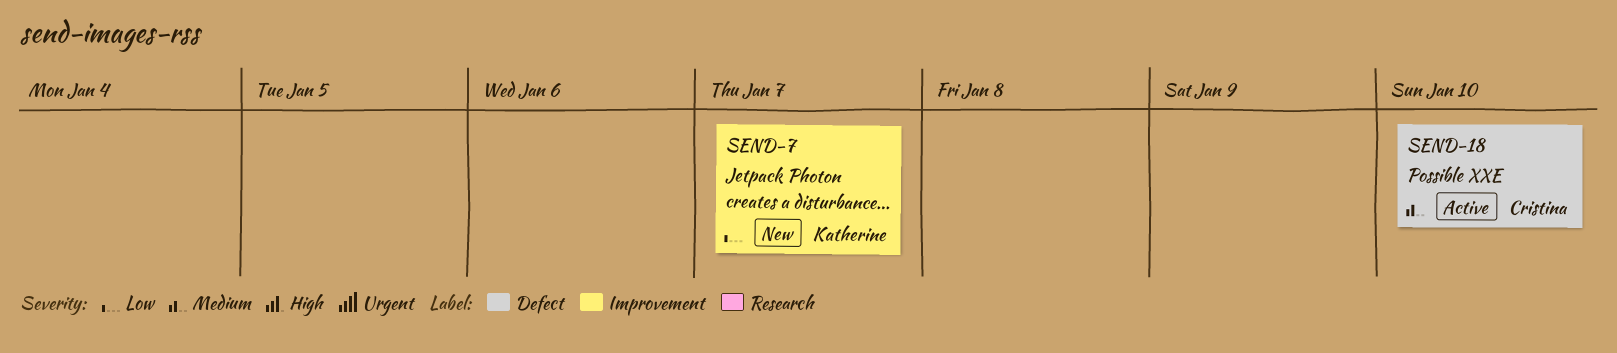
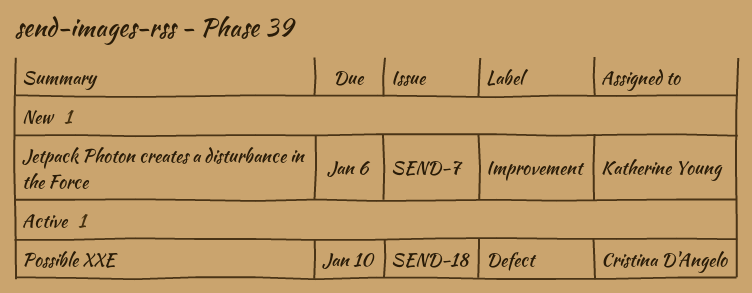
SEND-7, due: Jan 7 -> Jan 6

